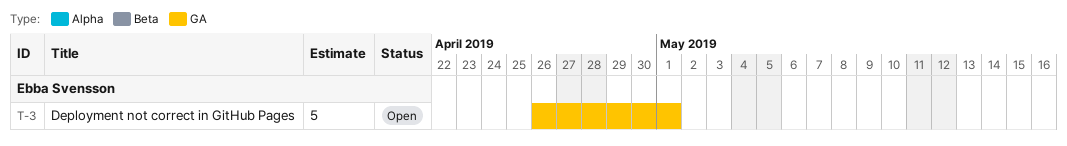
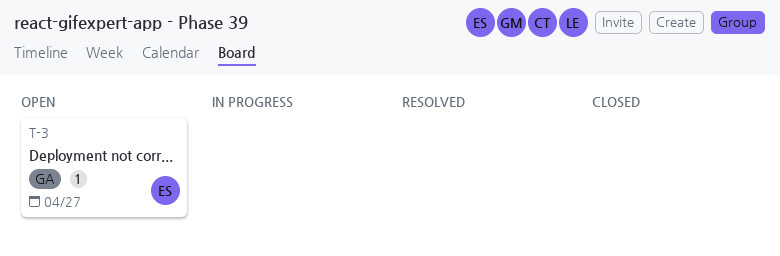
T-3, estimate: 5 -> 1
T-3, due: May 1 -> Apr 27

